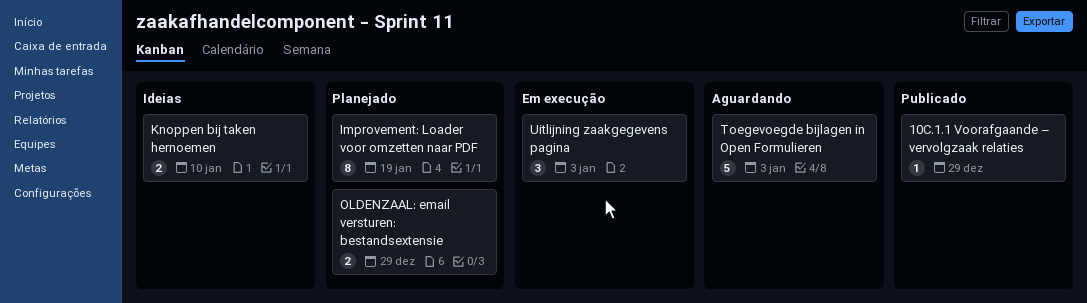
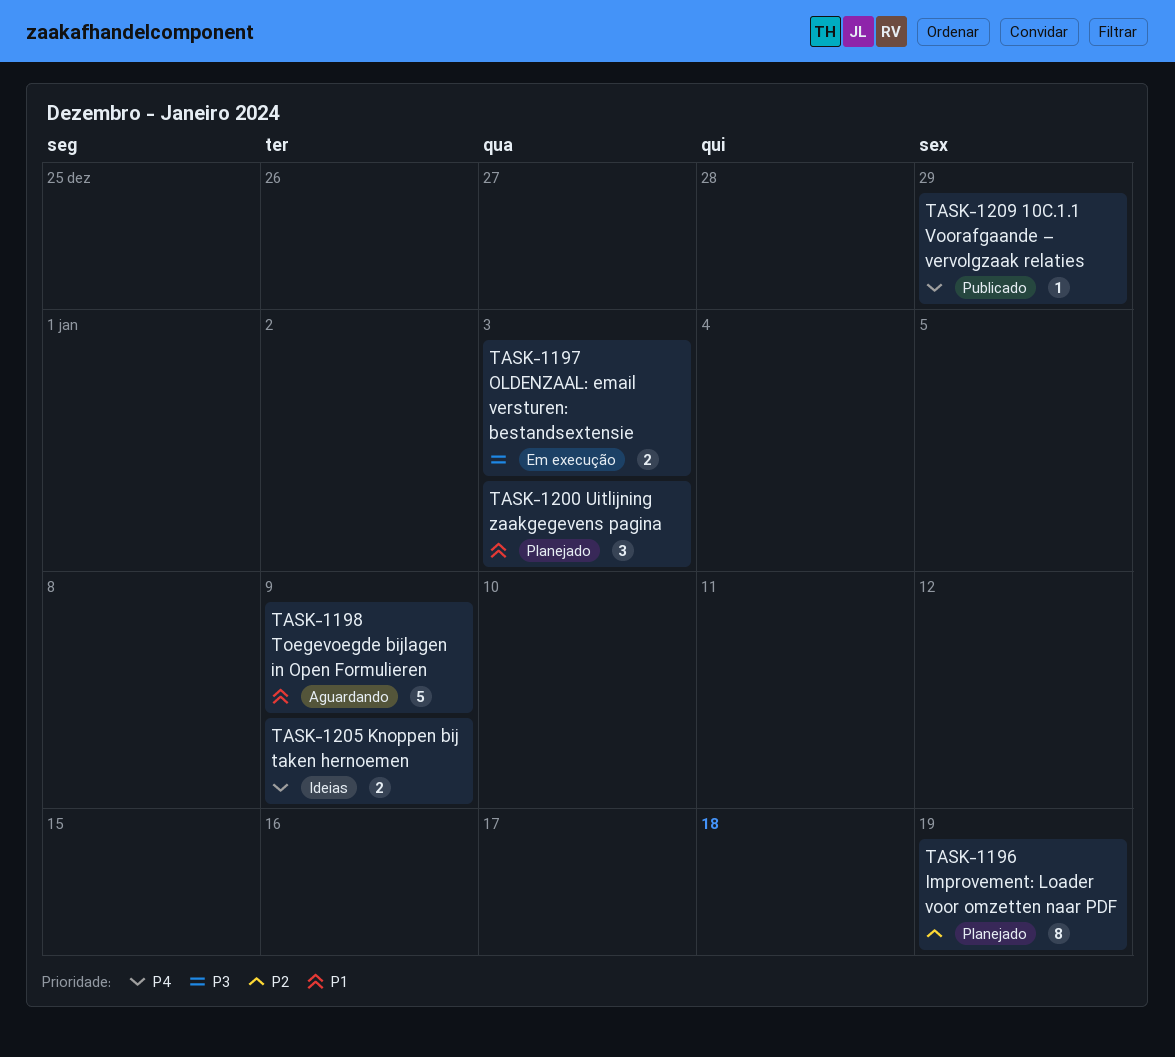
Knoppen bij taken hernoemen, due: Jan 10 -> Jan 9
OLDENZAAL: email versturen: bestandsextensie, status: Planejado -> Em execução
OLDENZAAL: email versturen: bestandsextensie, due: Dec 29 -> Jan 3
Toegevoegde bijlagen in Open Formulieren, due: Jan 3 -> Jan 9
Uitlijning zaakgegevens pagina, status: Em execução -> Planejado

